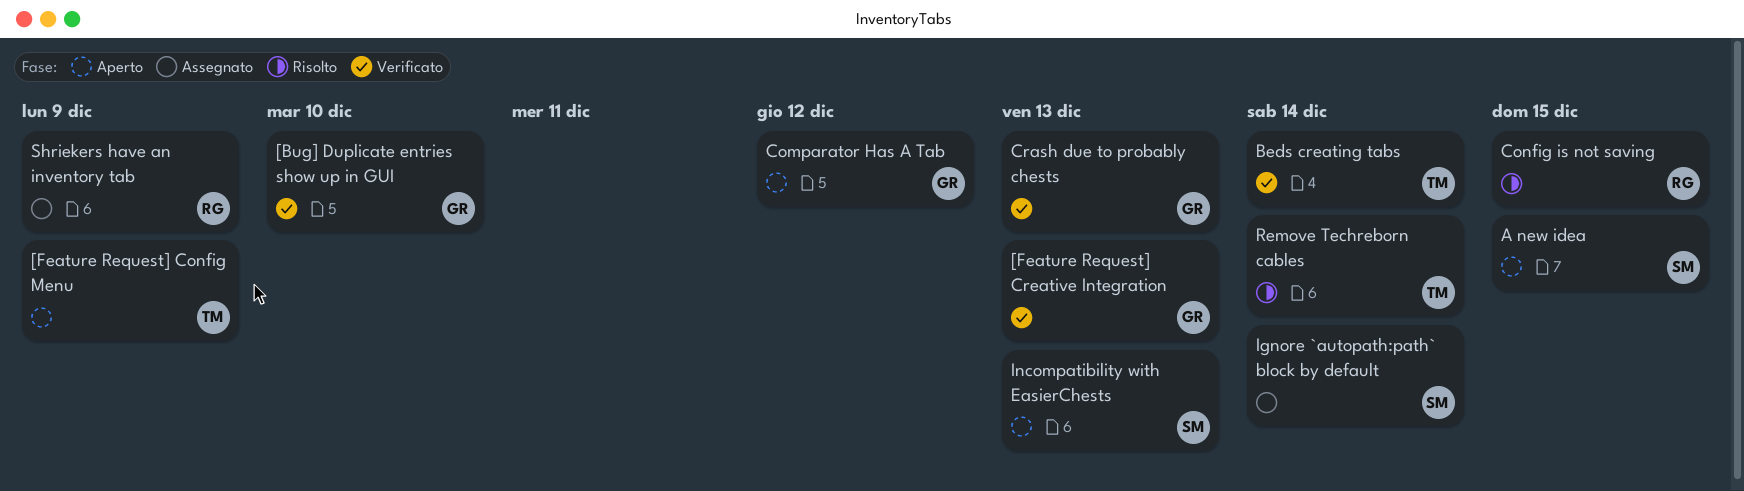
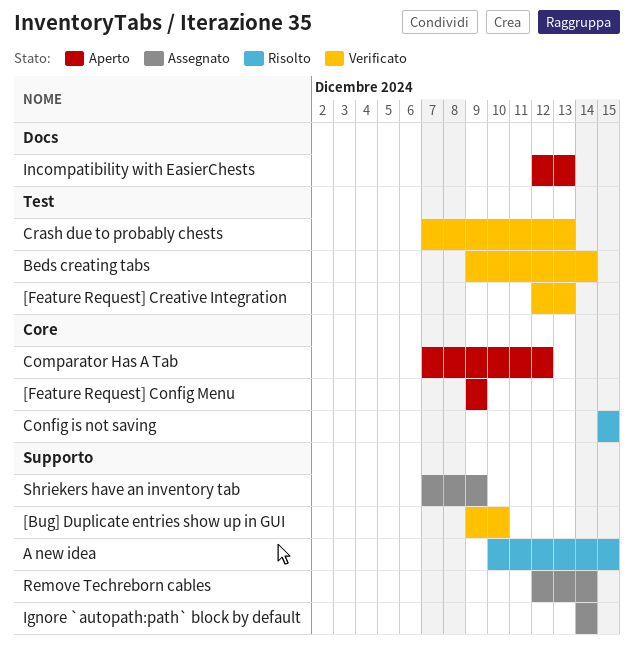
A new idea, status: Aperto -> Risolto
Remove Techreborn cables, status: Risolto -> Assegnato

